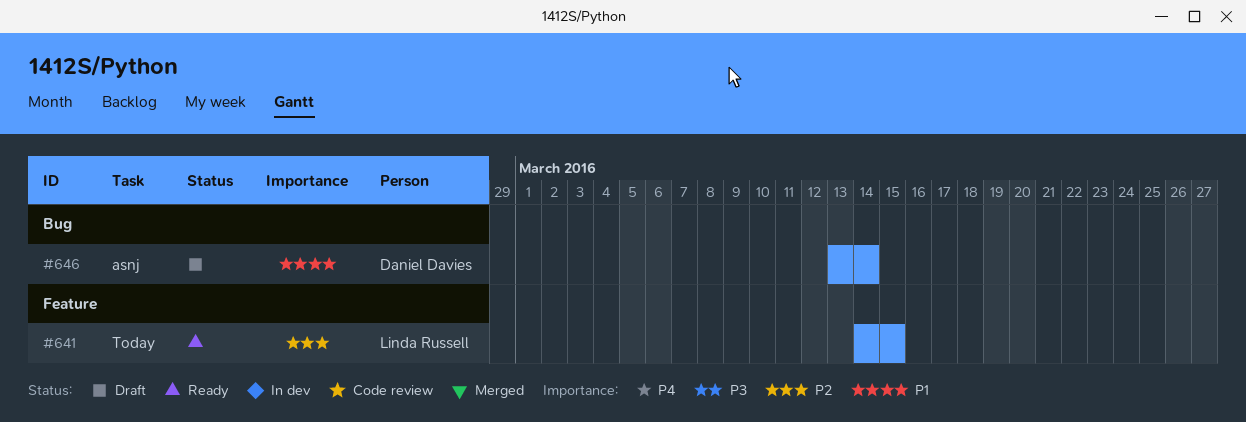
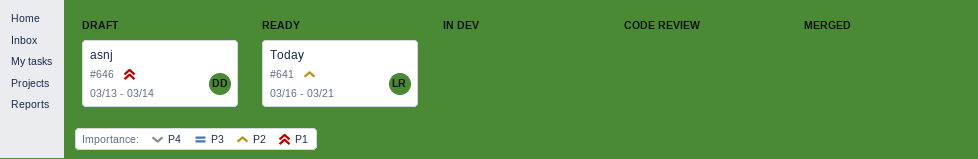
#641, start: Mar 14 -> Mar 16
#641, due: Mar 15 -> Mar 21

